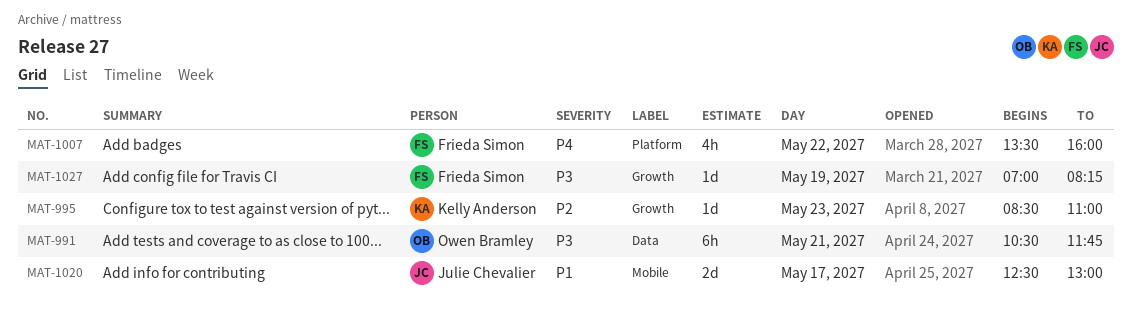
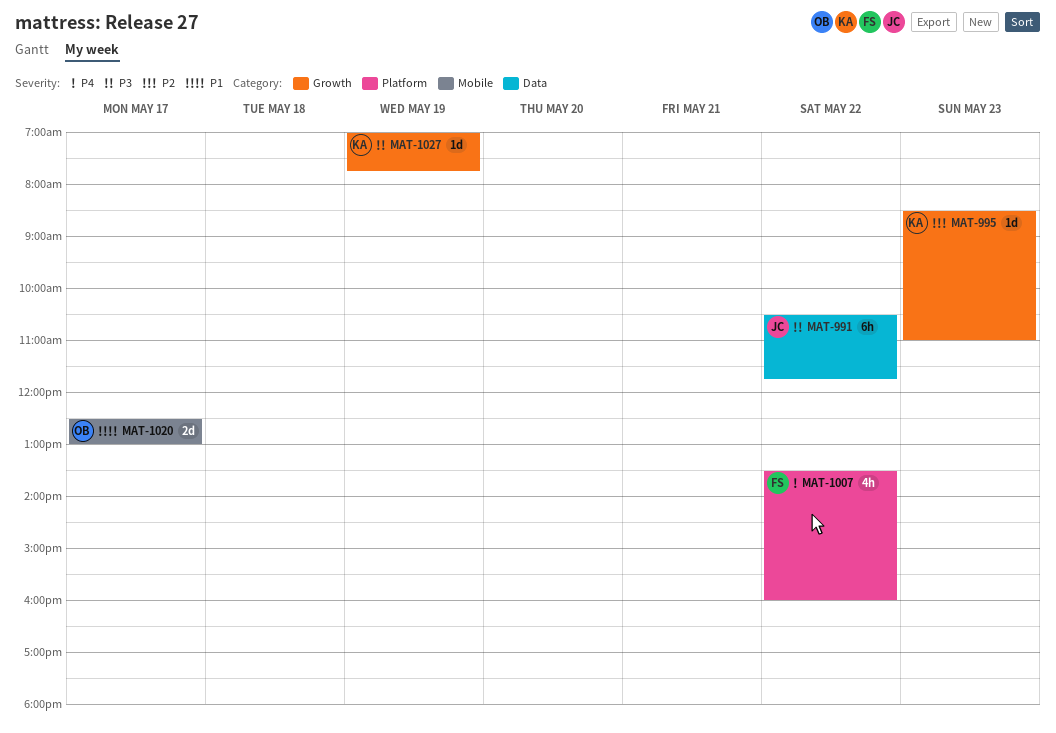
MAT-991, owner: Owen Bramley -> Julie Chevalier
MAT-991, day: May 21 -> May 22
MAT-1020, owner: Julie Chevalier -> Owen Bramley
MAT-1027, owner: Frieda Simon -> Kelly Anderson
MAT-1027, ends: 08:15 -> 07:45

